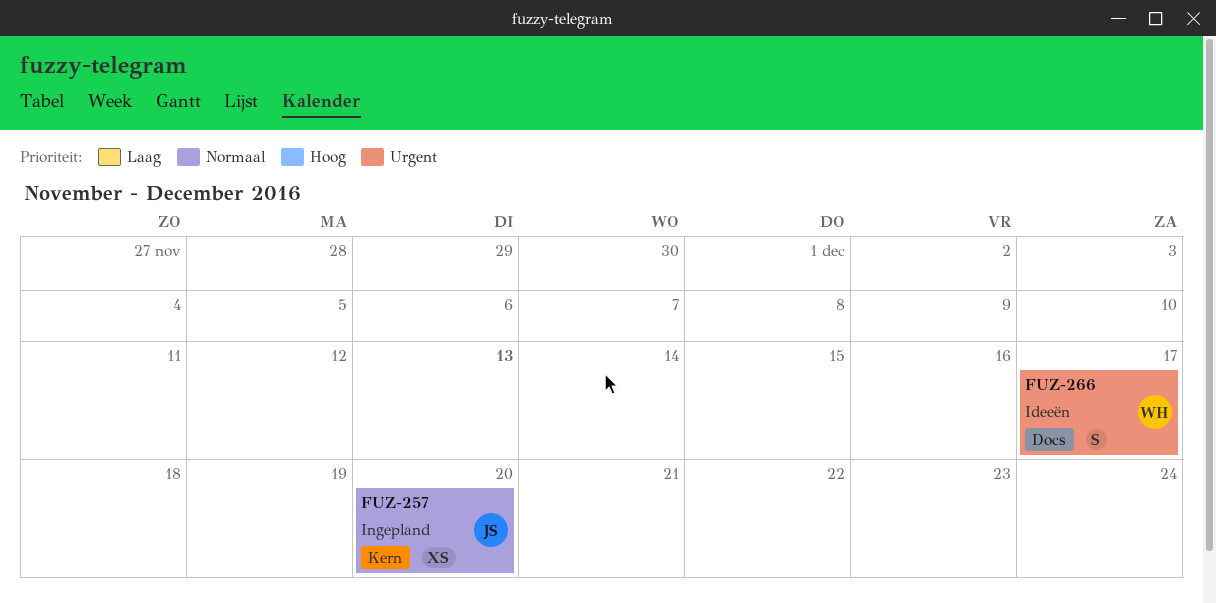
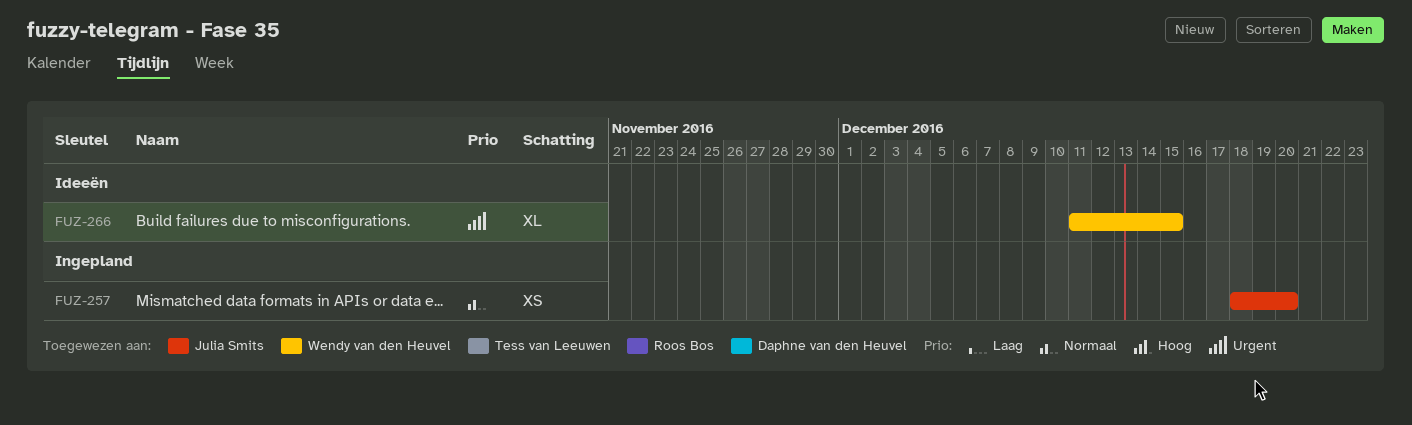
FUZ-266, estimate: S -> XL
FUZ-266, due: Dec 17 -> Dec 15

